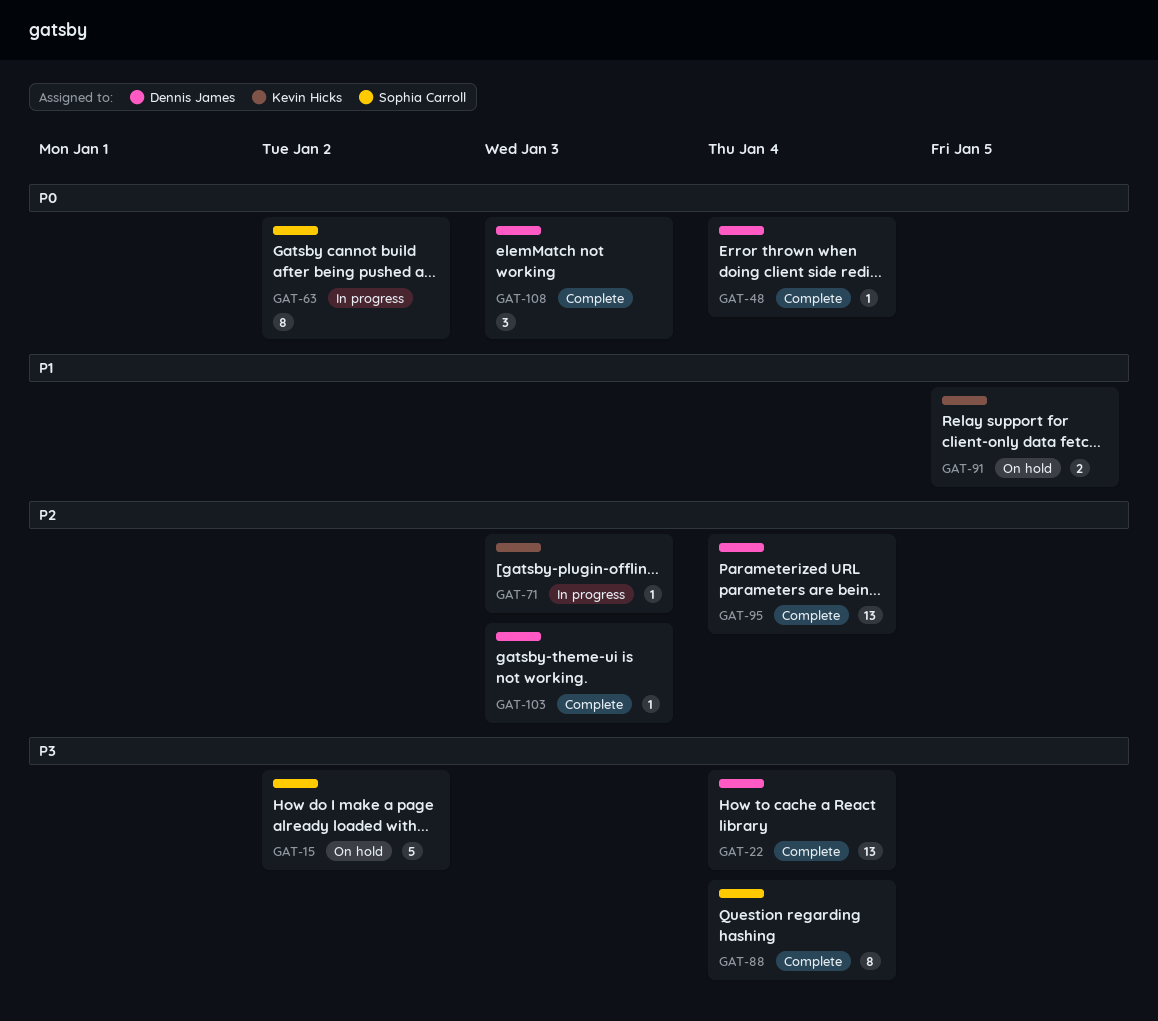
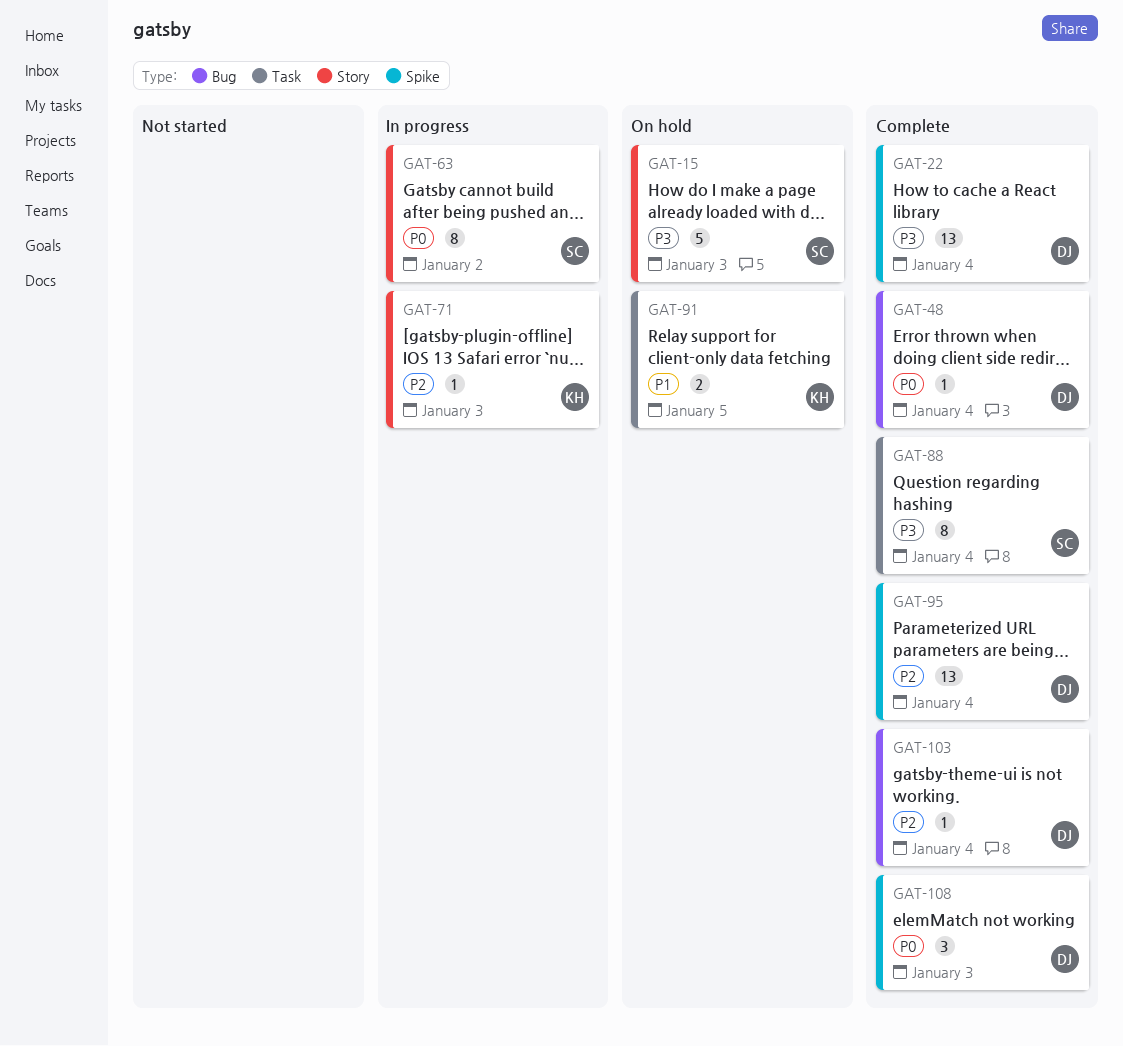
GAT-15, due: Jan 2 -> Jan 3
GAT-103, due: Jan 3 -> Jan 4

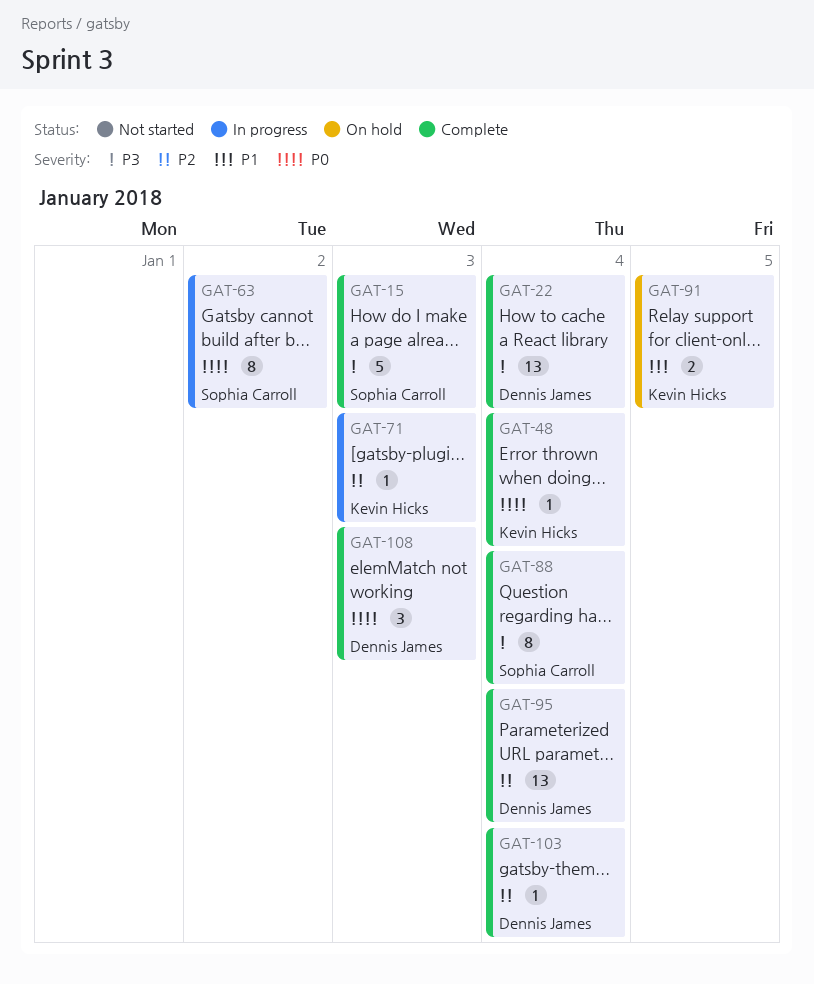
GAT-15, status: On hold -> Complete
GAT-48, owner: Dennis James -> Kevin Hicks

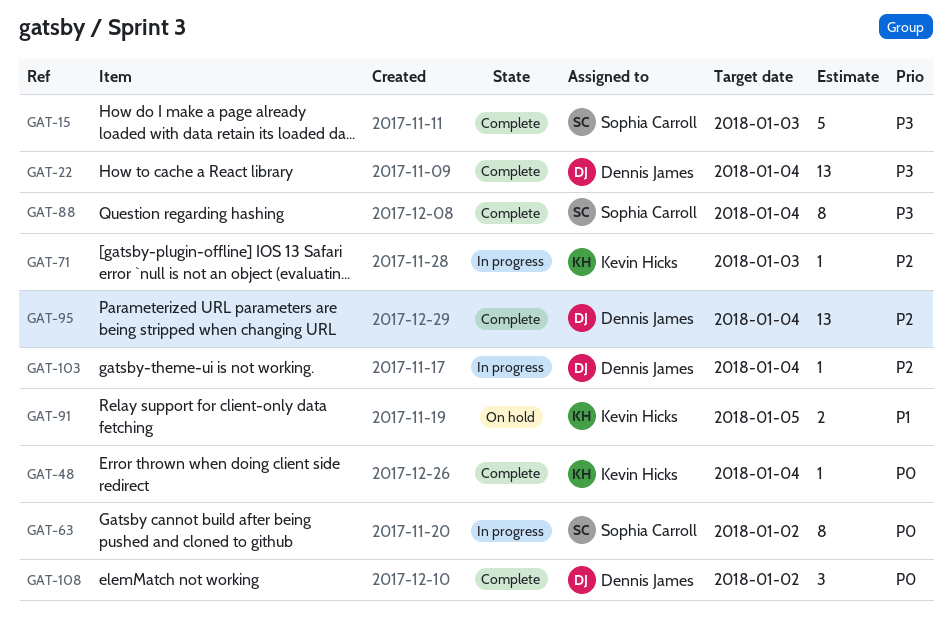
GAT-103, status: Complete -> In progress
GAT-108, due: Jan 3 -> Jan 2

